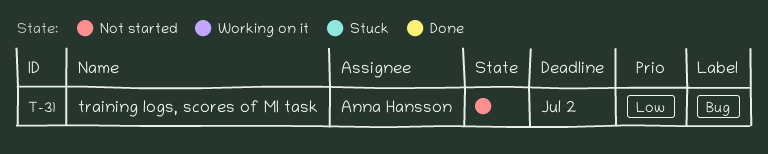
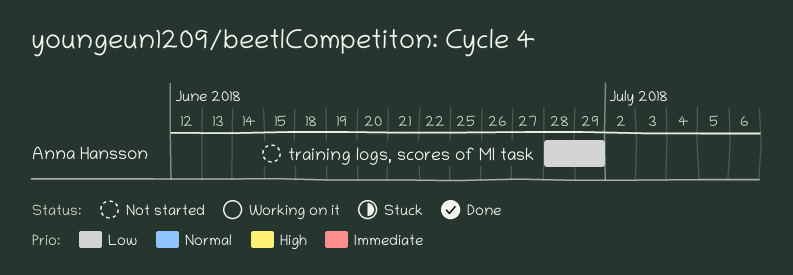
training logs, scores of MI task, due: Jul 2 -> Jun 29

